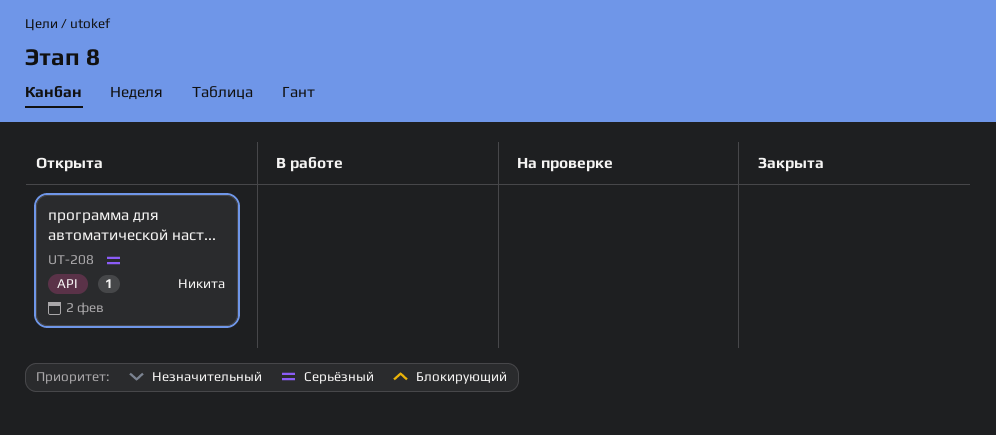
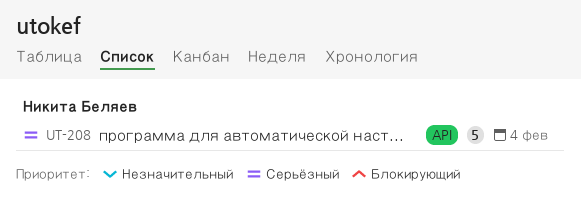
UT-208, estimate: 1 -> 5
UT-208, due: Feb 2 -> Feb 4

